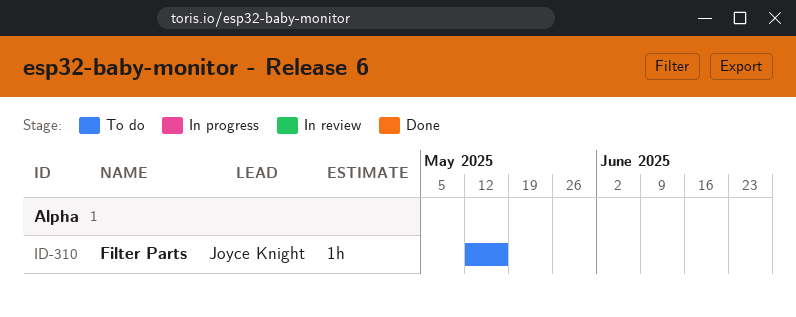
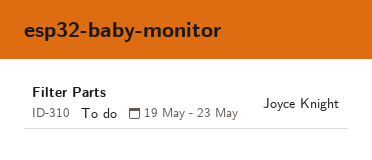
ID-310, start: May 12 -> May 19
ID-310, due: May 16 -> May 23

